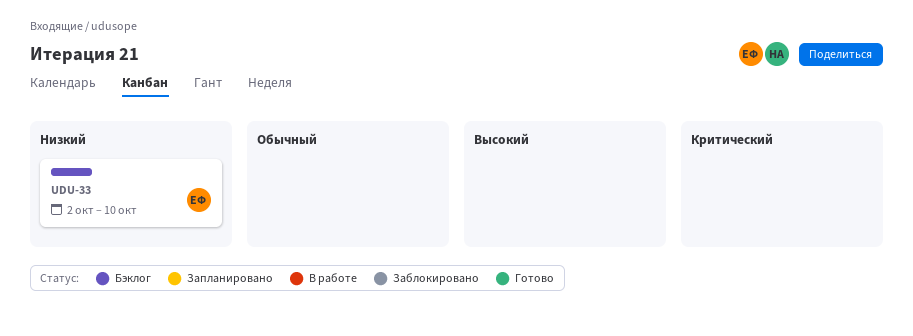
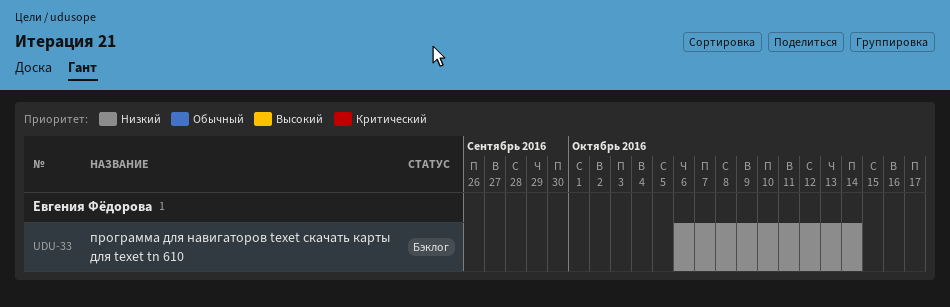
UDU-33, start: Oct 2 -> Oct 6
UDU-33, due: Oct 10 -> Oct 14

